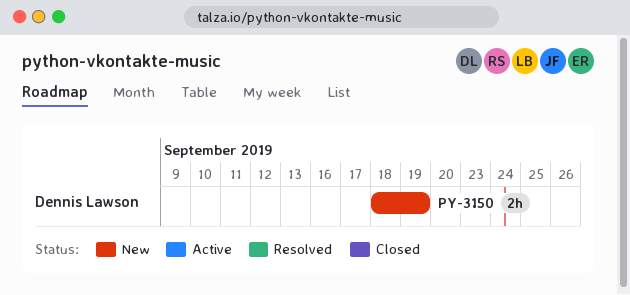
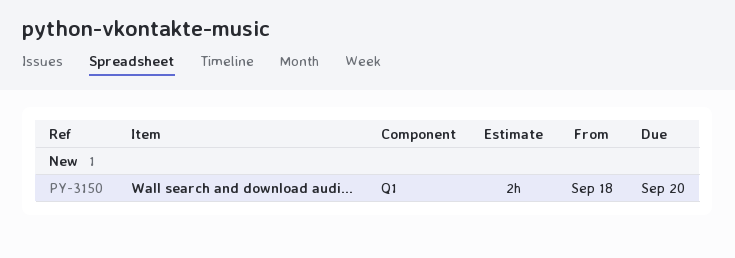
PY-3150, due: Sep 19 -> Sep 20

